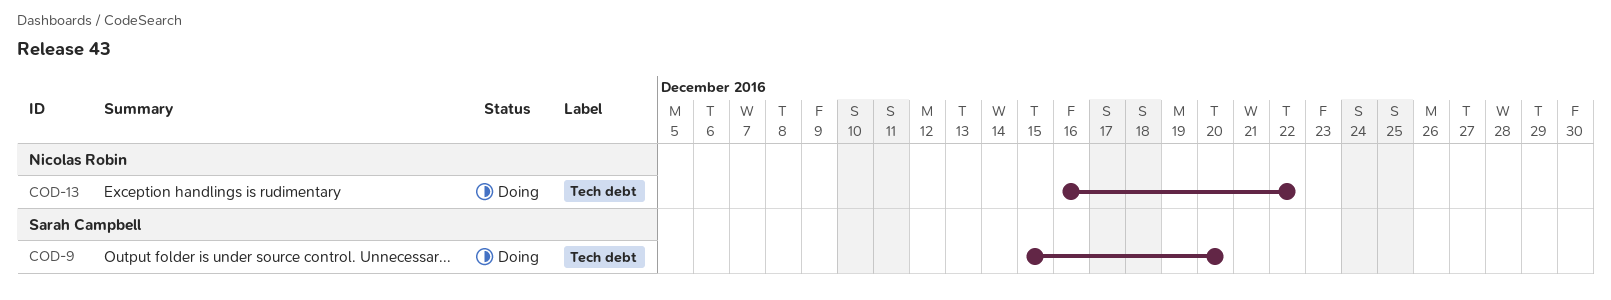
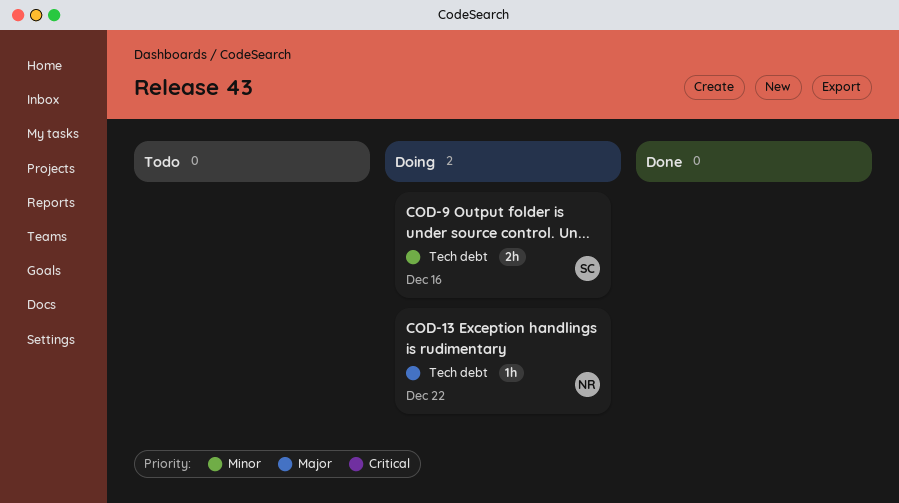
COD-9, due: Dec 20 -> Dec 16

